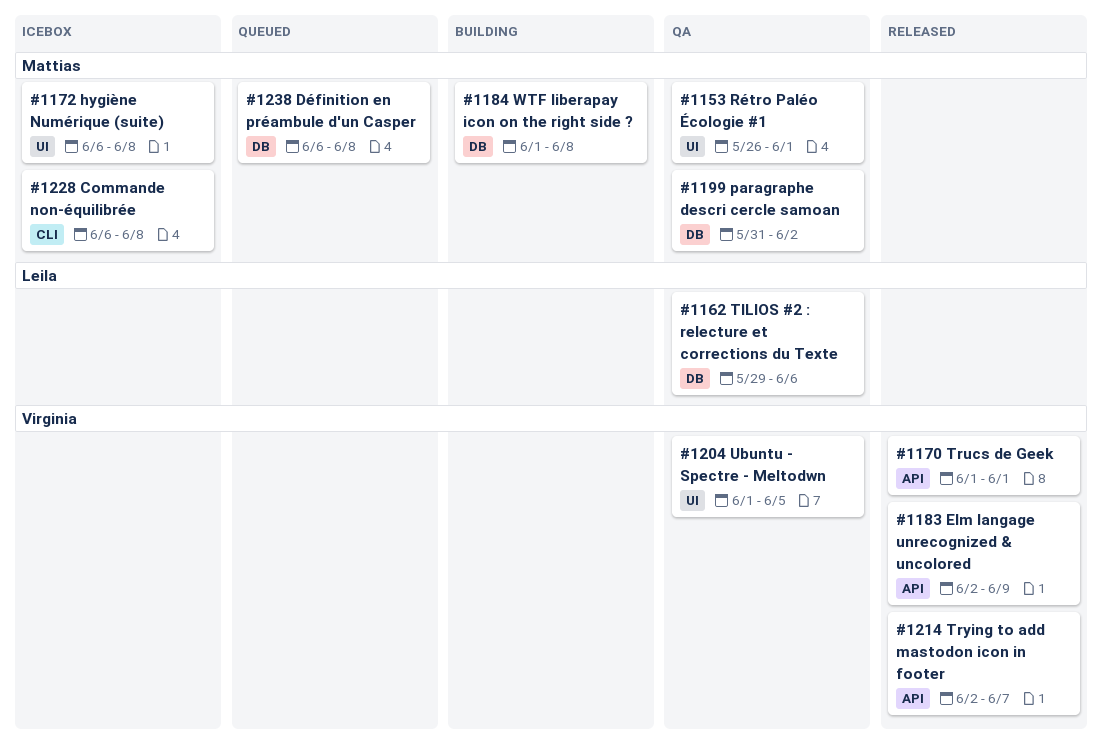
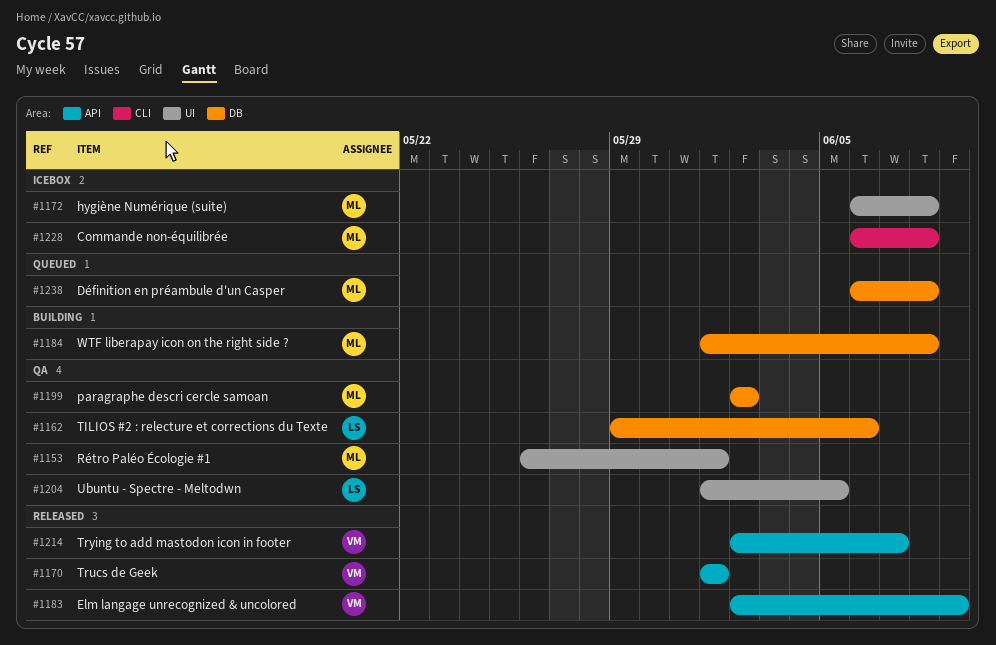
#1199, start: May 31 -> Jun 2
#1204, owner: Virginia -> Leila

